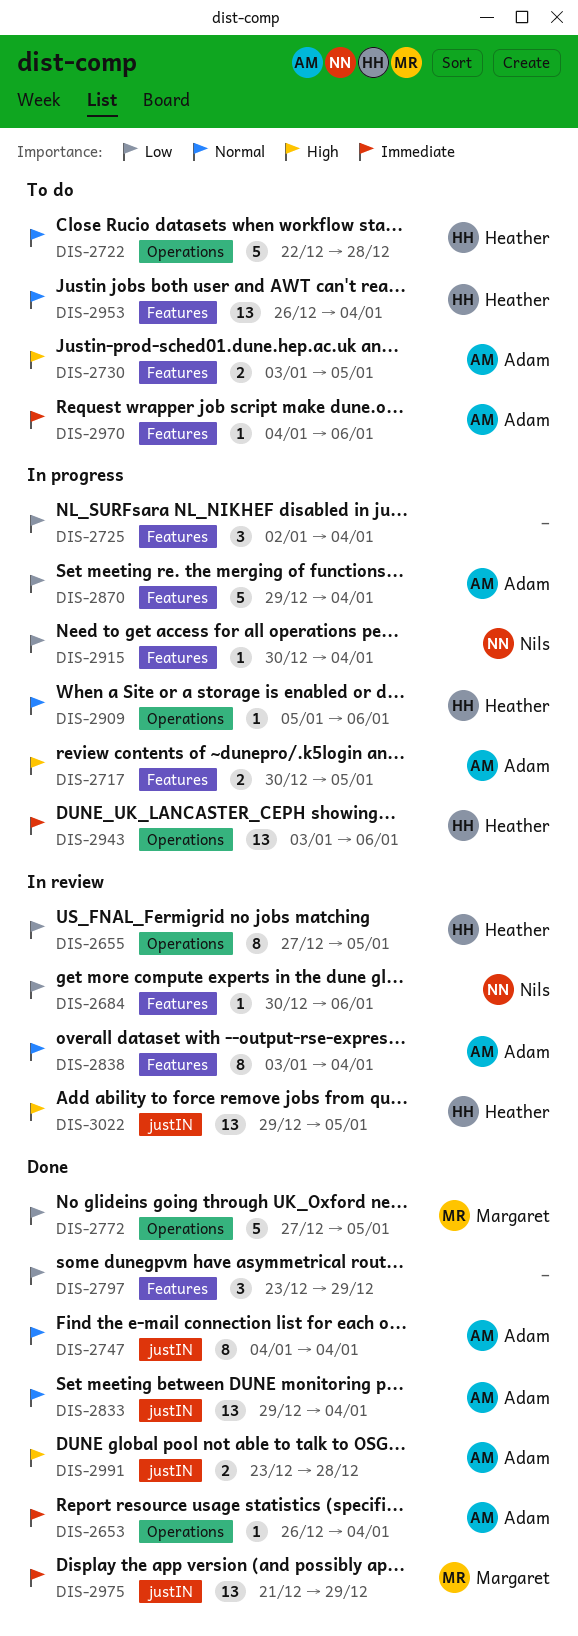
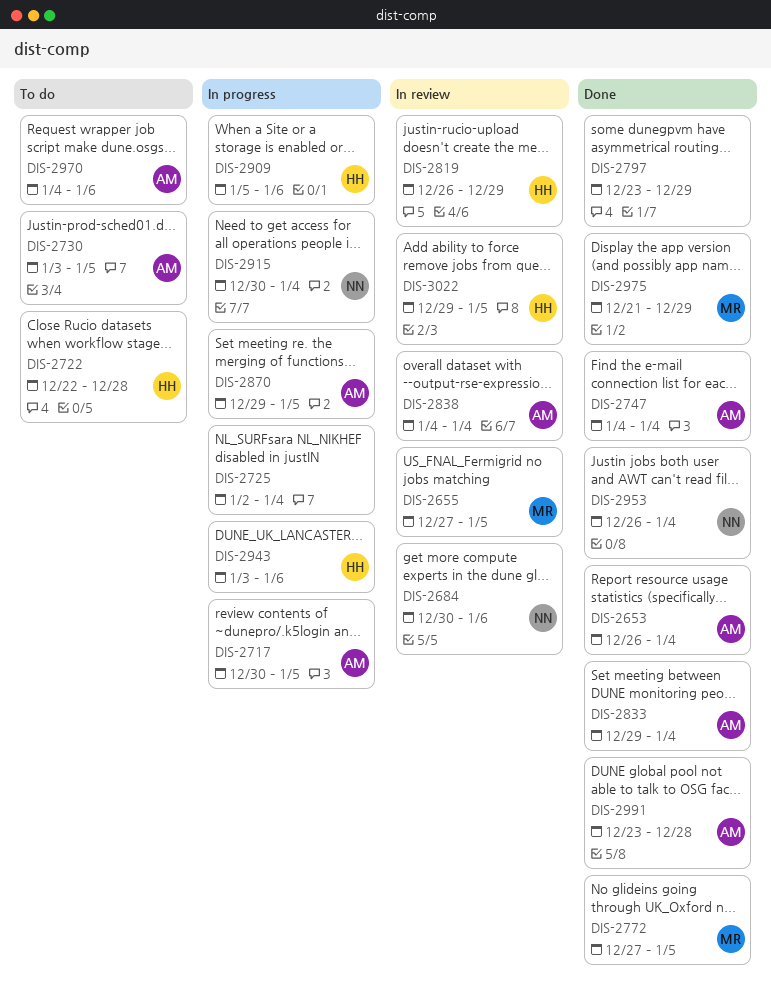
DIS-2655, owner: Heather -> Margaret
DIS-2819: none -> present
DIS-2838, start: Jan 3 -> Jan 4
DIS-2870, due: Jan 4 -> Jan 5
DIS-2953, status: To do -> Done
DIS-2953, owner: Heather -> Nils

